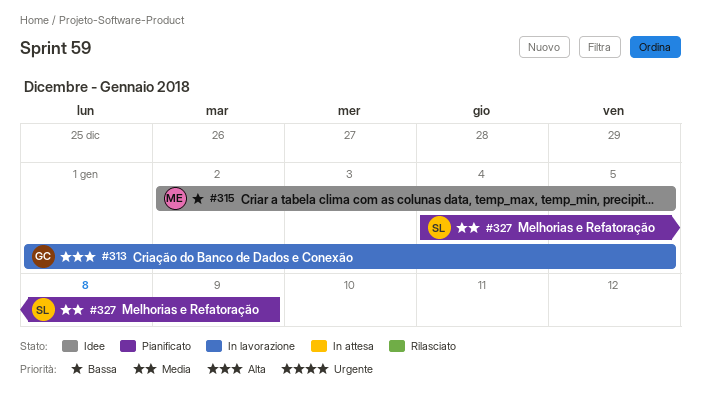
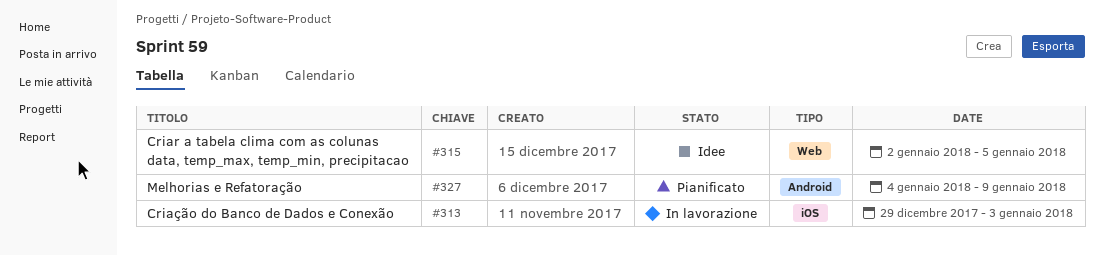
#313, start: Jan 1 -> Dec 29
#313, due: Jan 5 -> Jan 3

